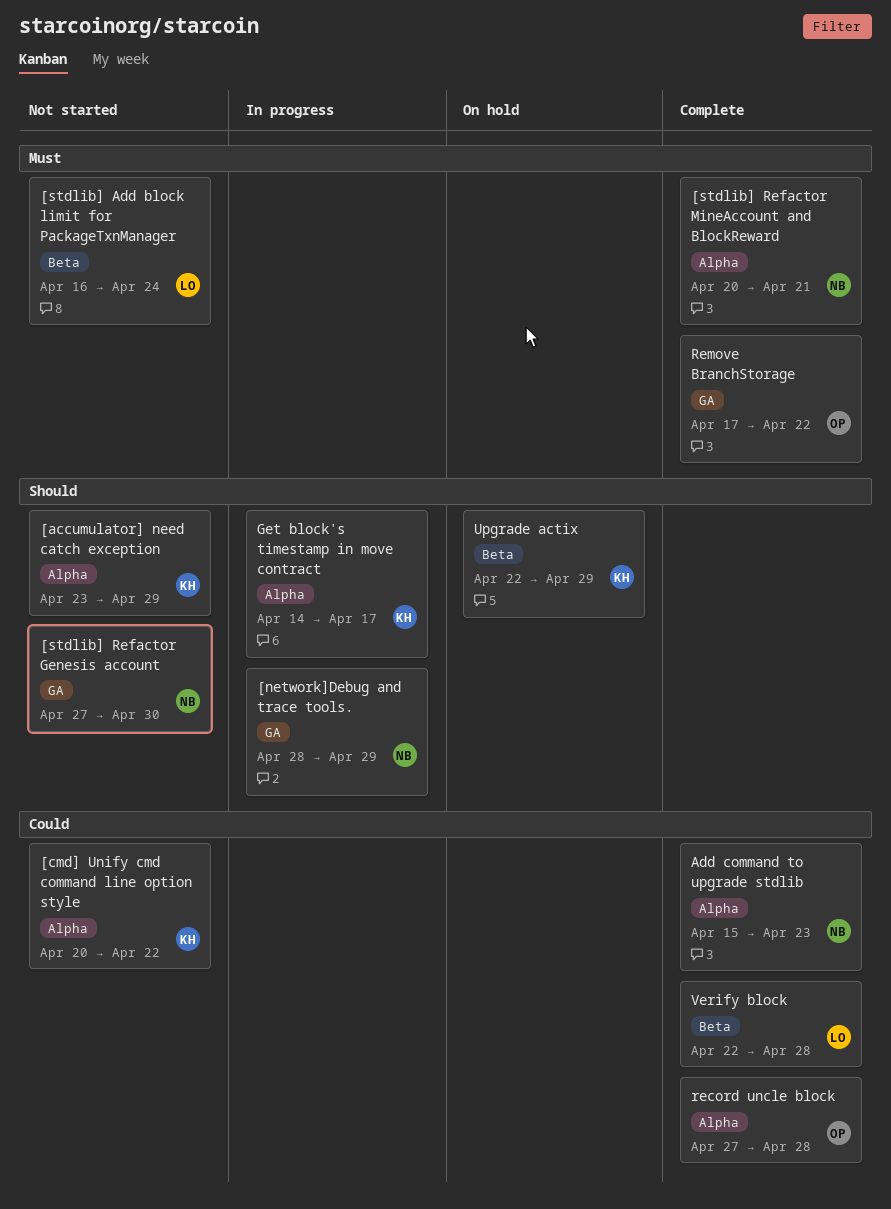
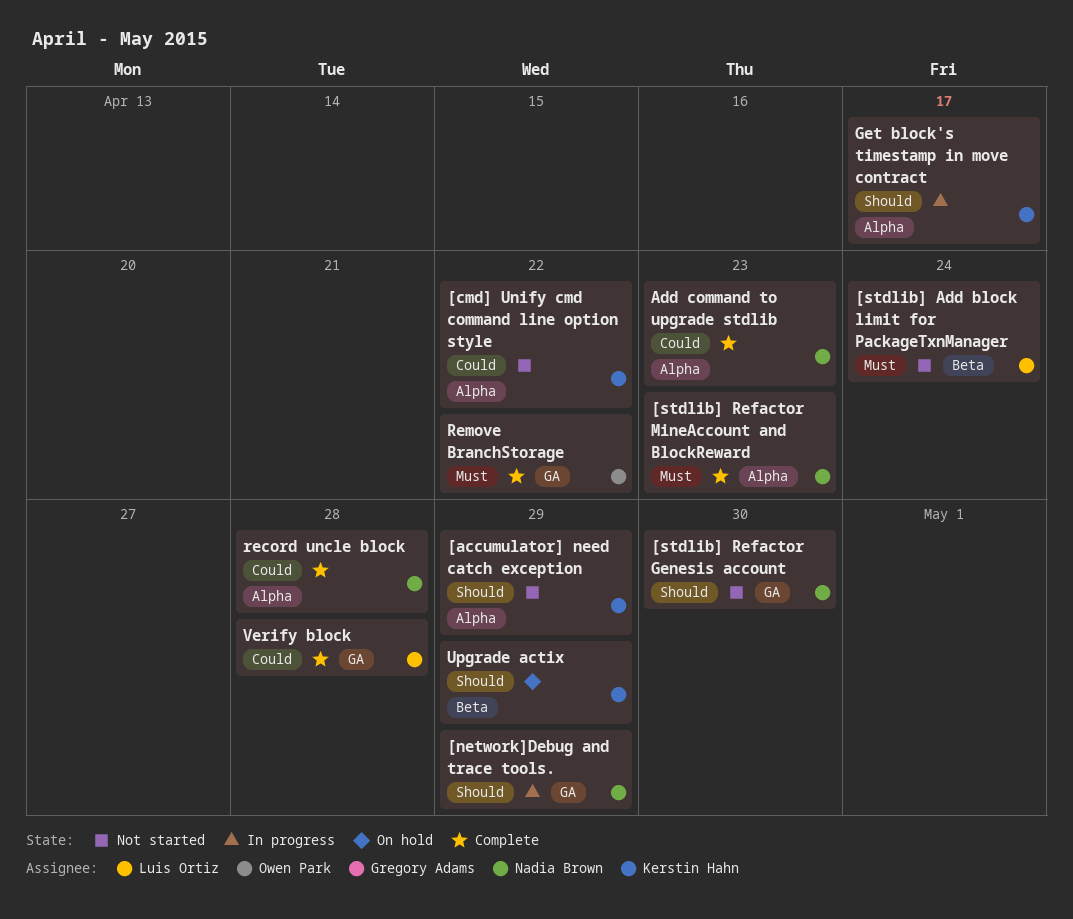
[stdlib] Refactor MineAccount and BlockReward, due: Apr 21 -> Apr 23
record uncle block, owner: Owen Park -> Nadia Brown
Verify block, label: Beta -> GA

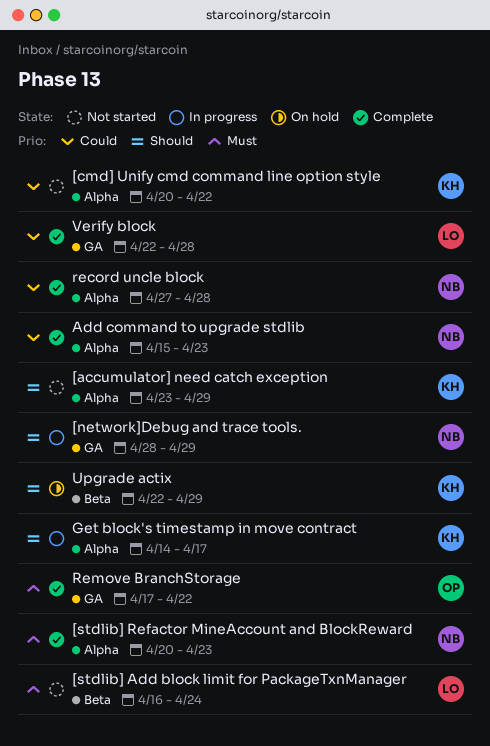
[stdlib] Refactor Genesis account: present -> none

